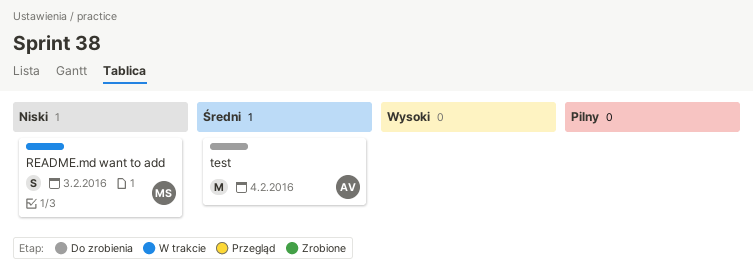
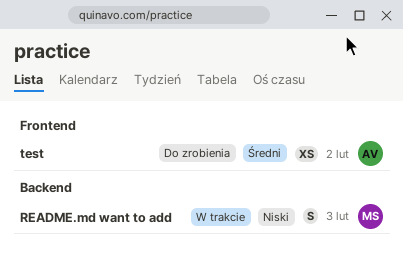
test, estimate: M -> XS
test, due: Feb 4 -> Feb 2

